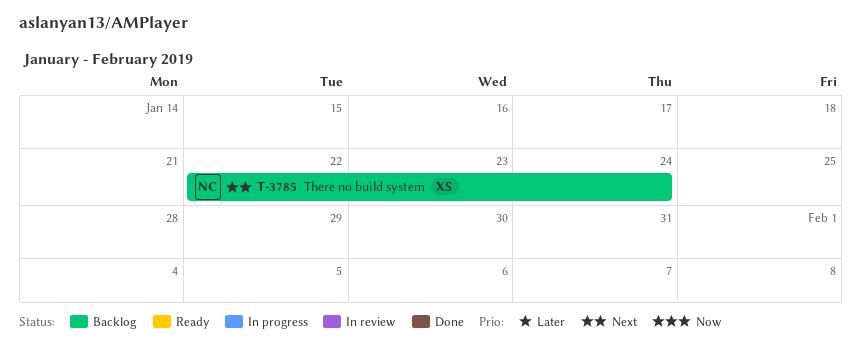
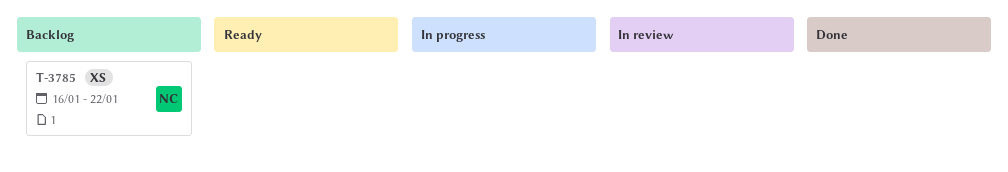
T-3785, start: Jan 22 -> Jan 16
T-3785, due: Jan 24 -> Jan 22

